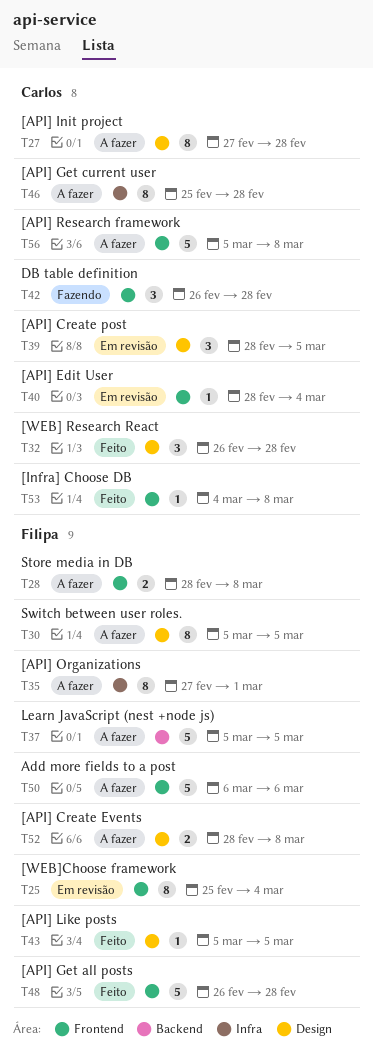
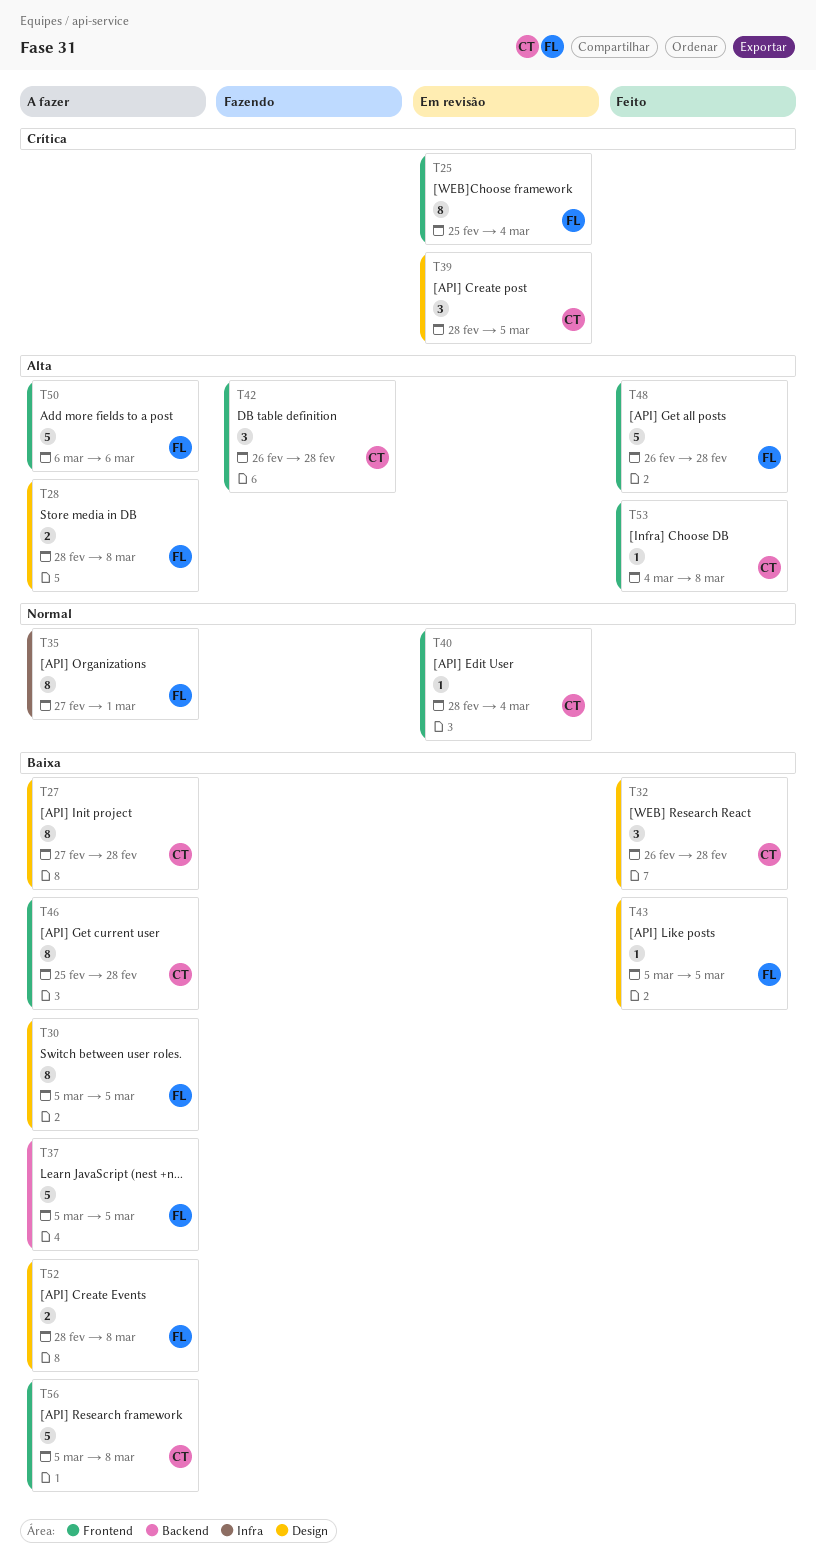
T28, label: Frontend -> Design
T46, label: Infra -> Frontend

